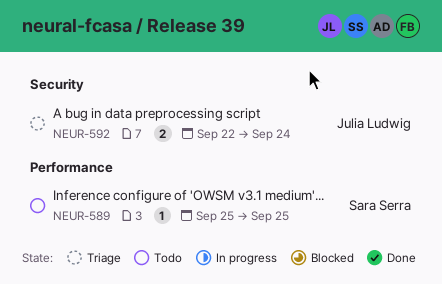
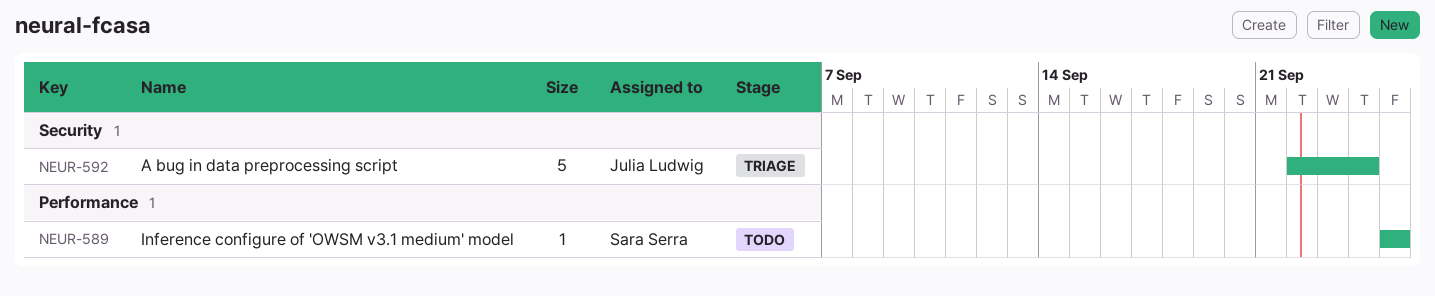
NEUR-592, estimate: 2 -> 5

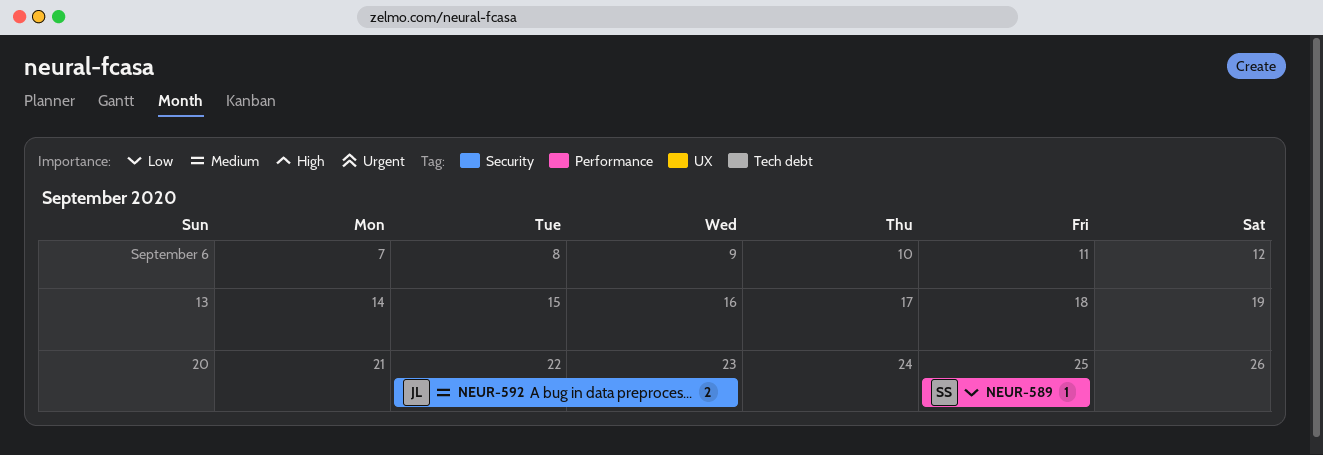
NEUR-592, estimate: 5 -> 2
NEUR-592, due: Sep 24 -> Sep 23

